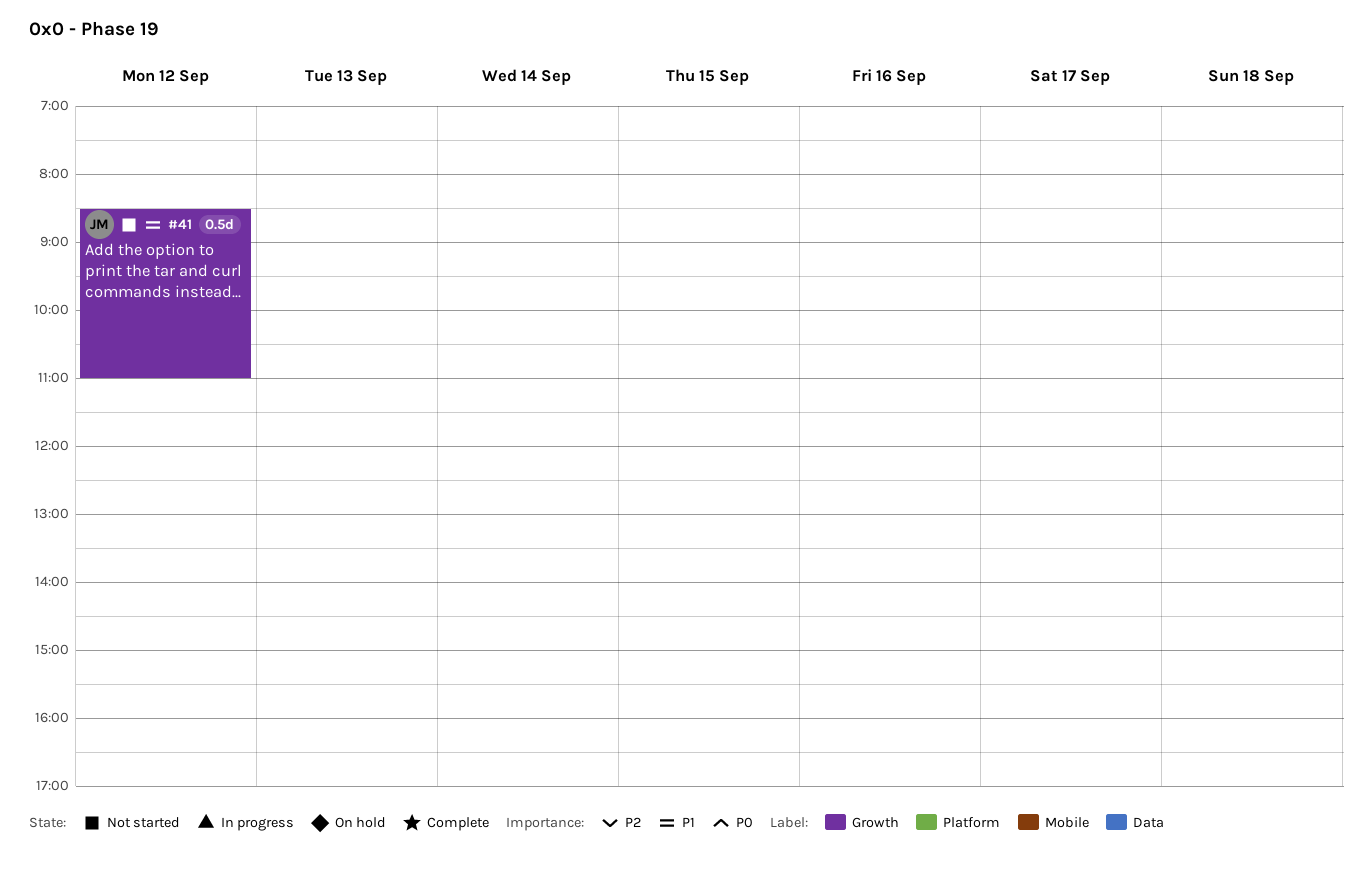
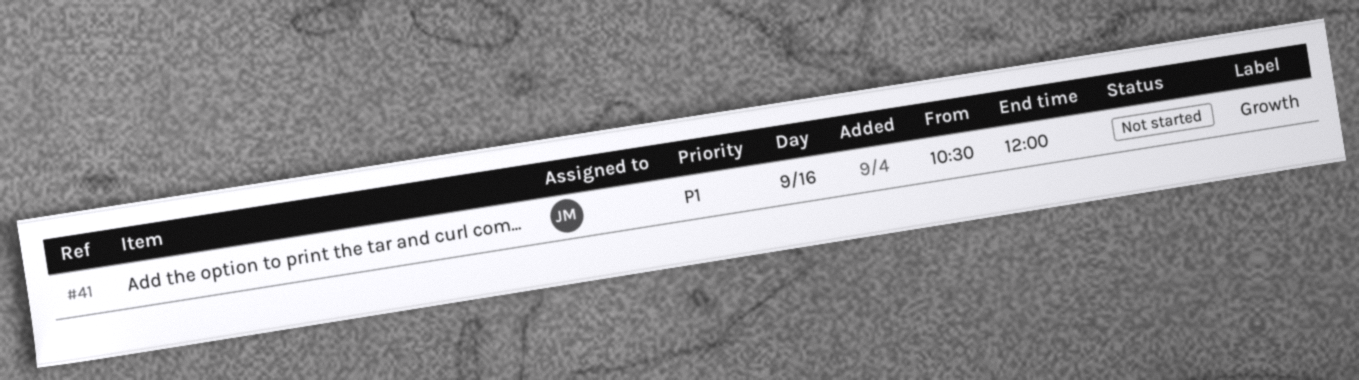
#41, day: Sep 12 -> Sep 16
#41, begins: 08:30 -> 10:30
#41, ends: 11:00 -> 12:00

